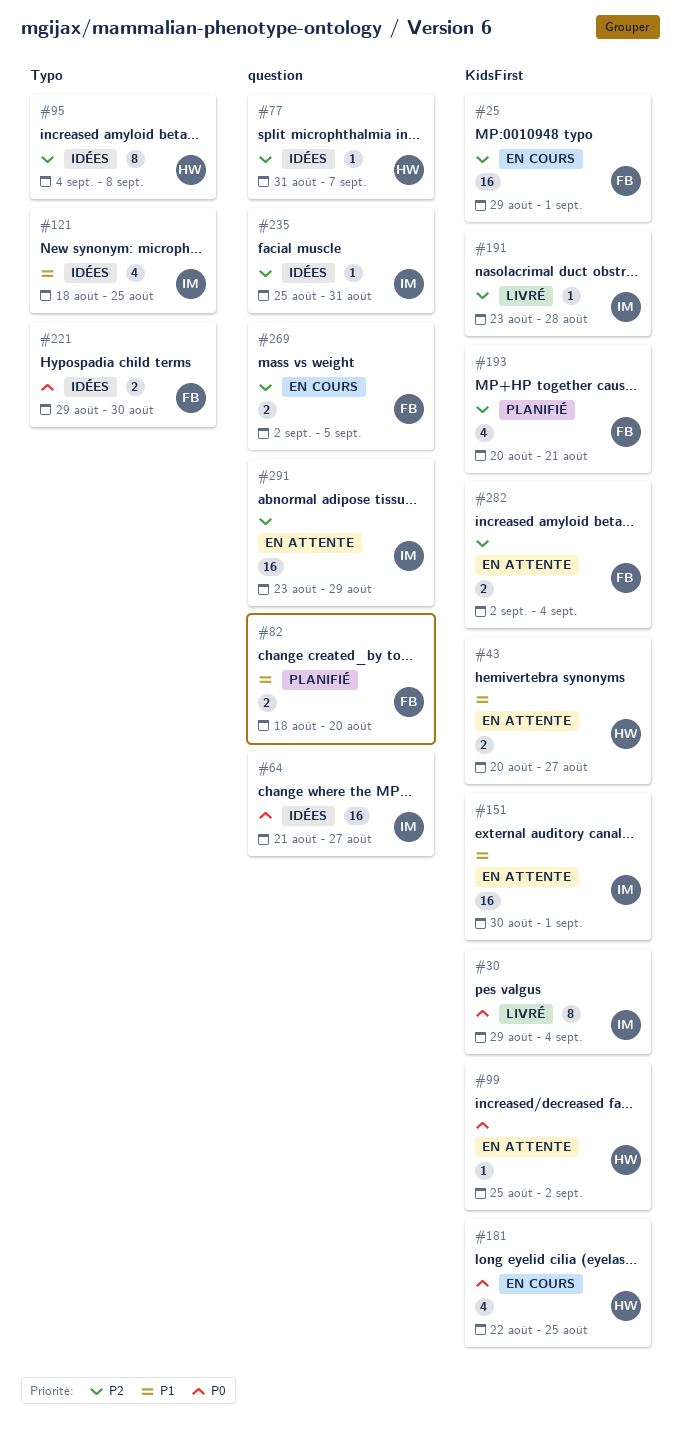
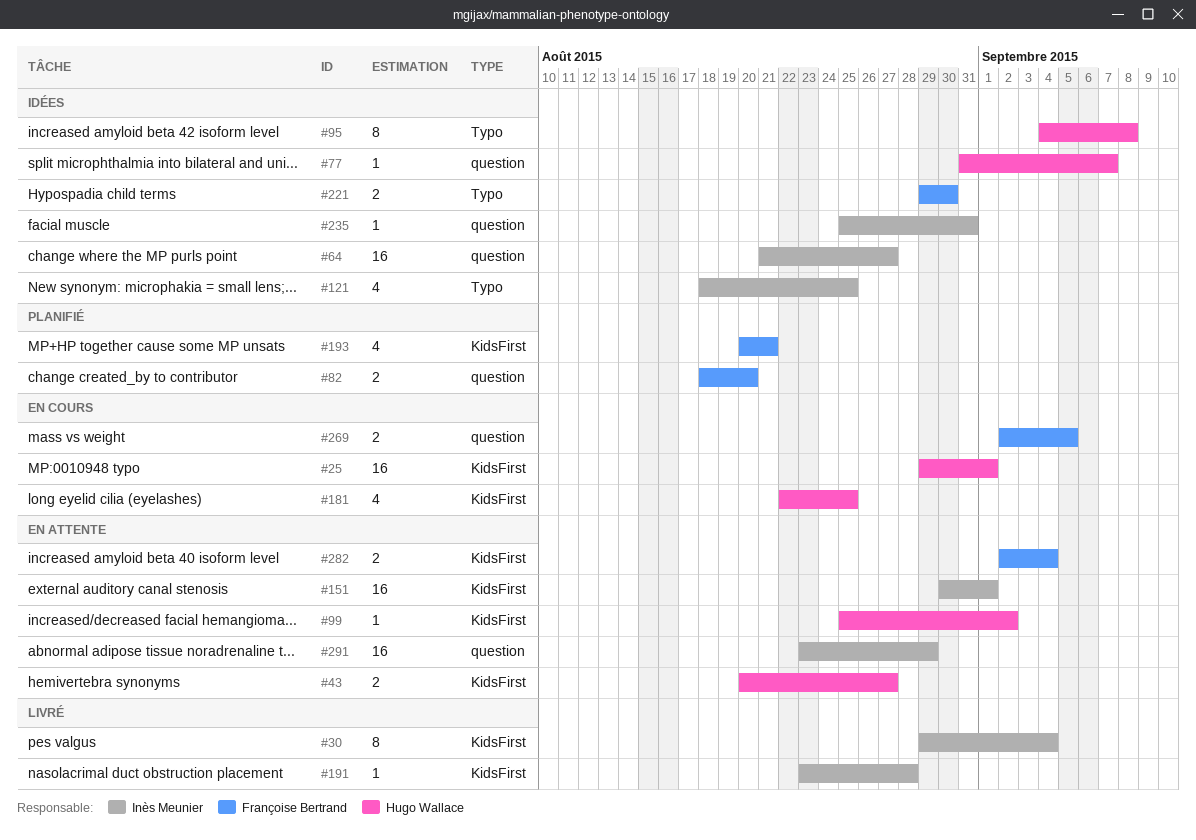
#25, owner: Françoise Bertrand -> Hugo Wallace

